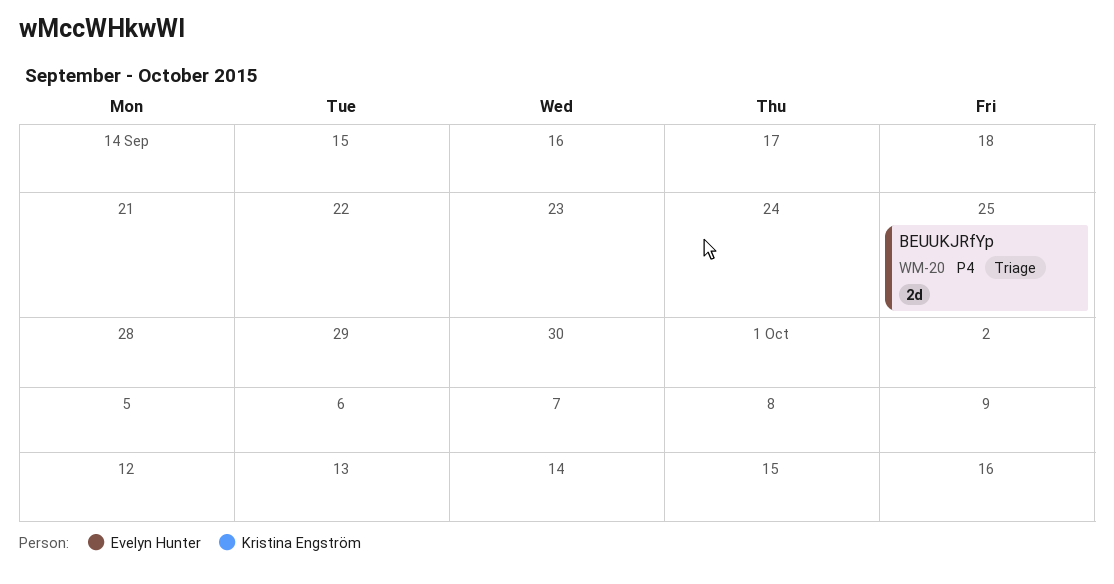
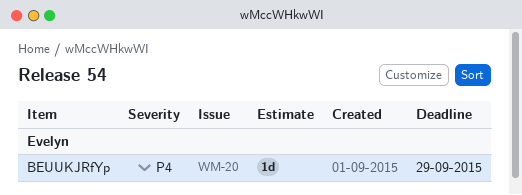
WM-20, estimate: 2d -> 1d
WM-20, due: Sep 25 -> Sep 29

